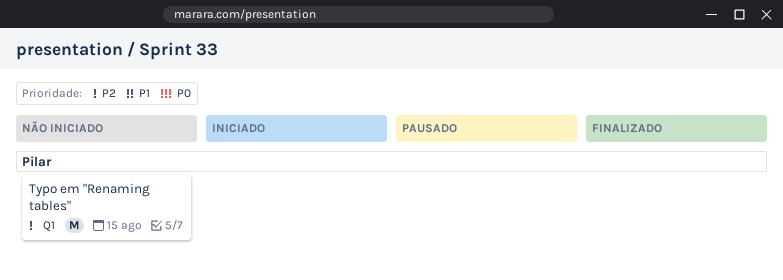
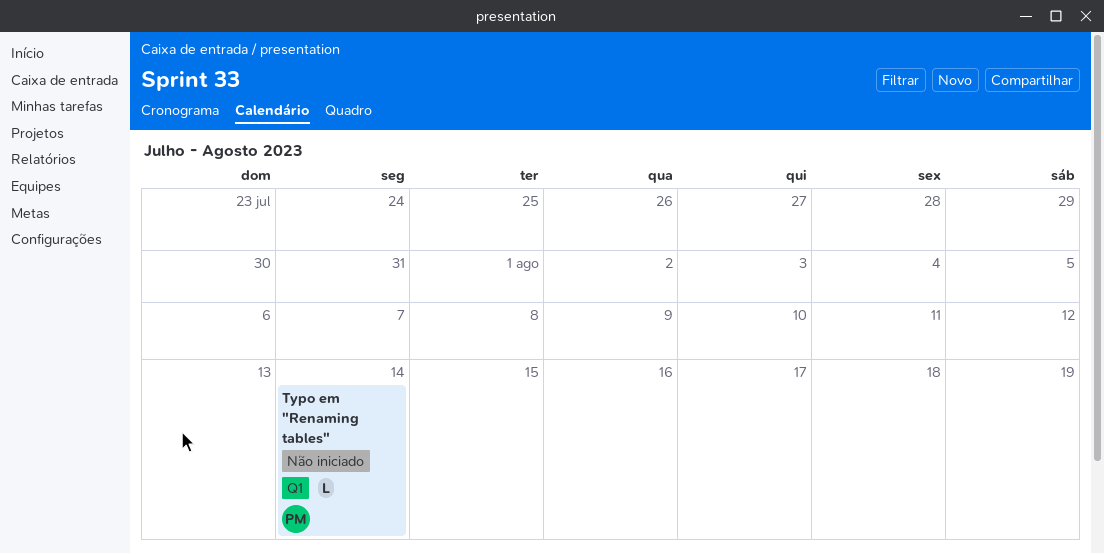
Typo em "Renaming tables", estimate: M -> L
Typo em "Renaming tables", due: Aug 15 -> Aug 14

